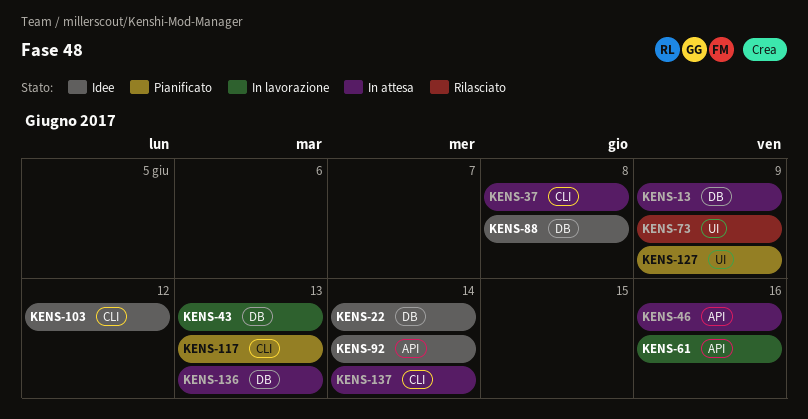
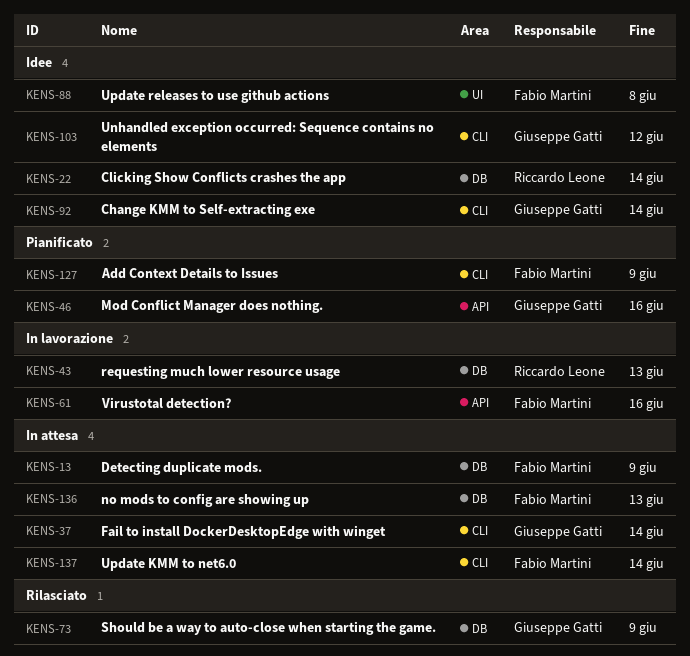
KENS-37, due: Jun 8 -> Jun 14
KENS-46, status: In attesa -> Pianificato
KENS-73, label: UI -> DB
KENS-88, label: DB -> UI
KENS-92, label: API -> CLI
KENS-117: present -> none
KENS-127, label: UI -> CLI

